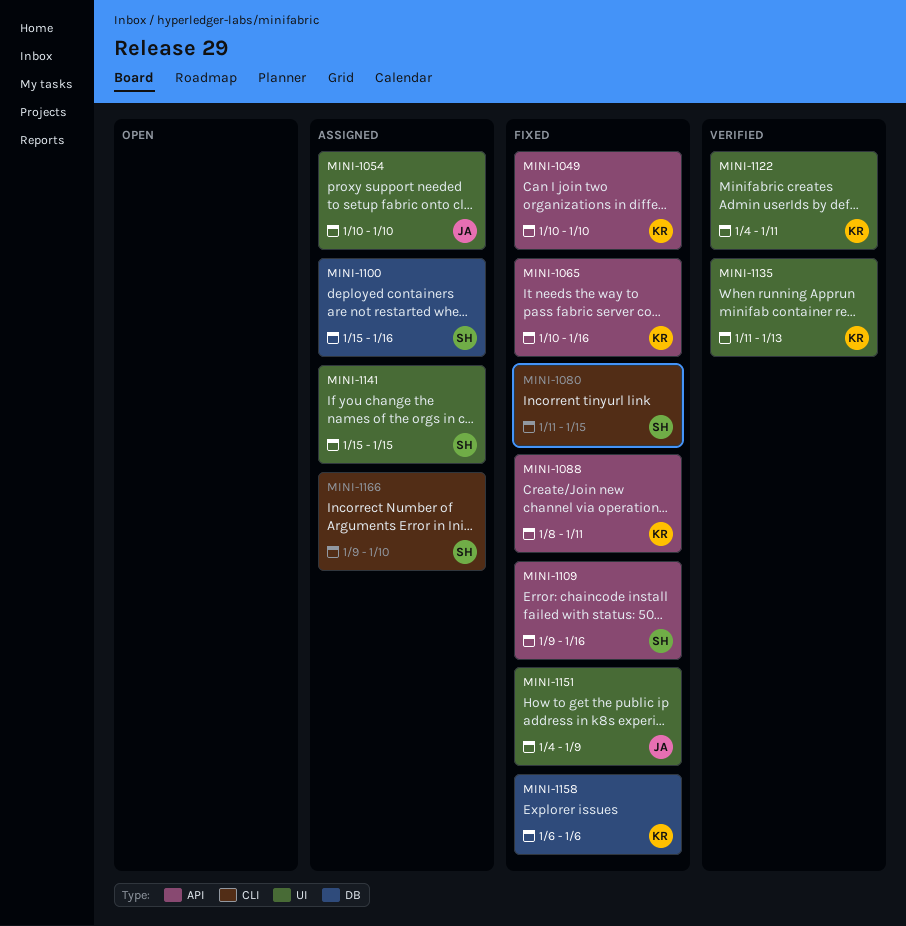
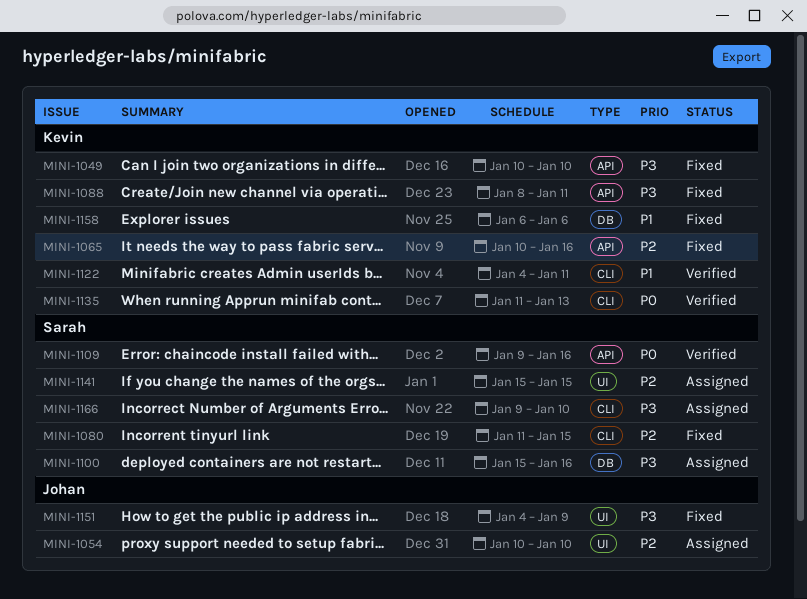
MINI-1109, status: Fixed -> Verified
MINI-1122, label: UI -> CLI
MINI-1135, label: UI -> CLI

